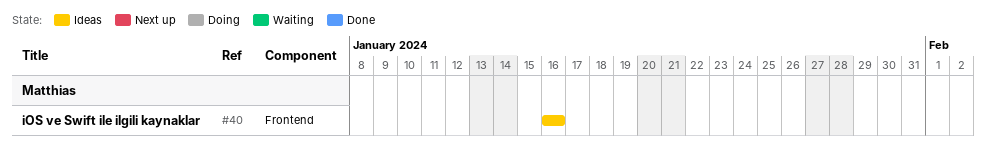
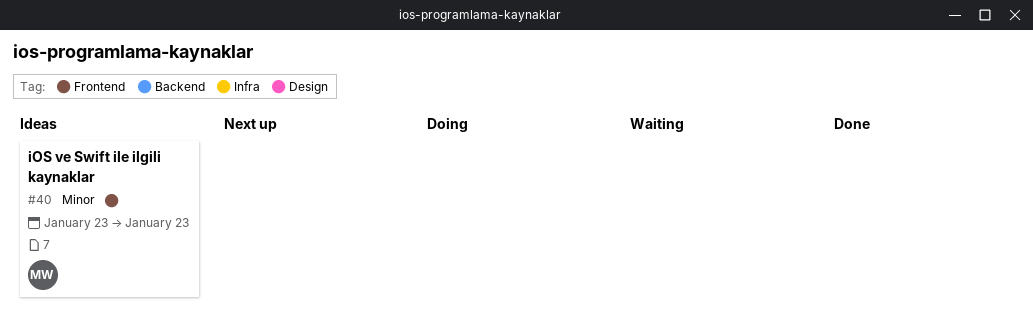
#40, start: Jan 16 -> Jan 23
#40, due: Jan 16 -> Jan 23

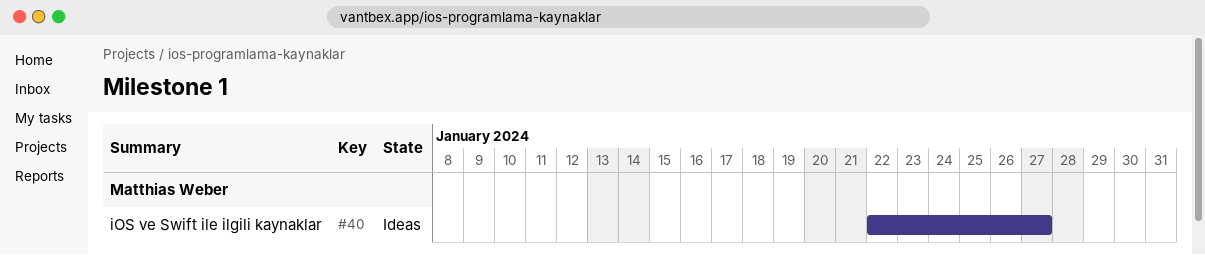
#40, start: Jan 23 -> Jan 22
#40, due: Jan 23 -> Jan 27

